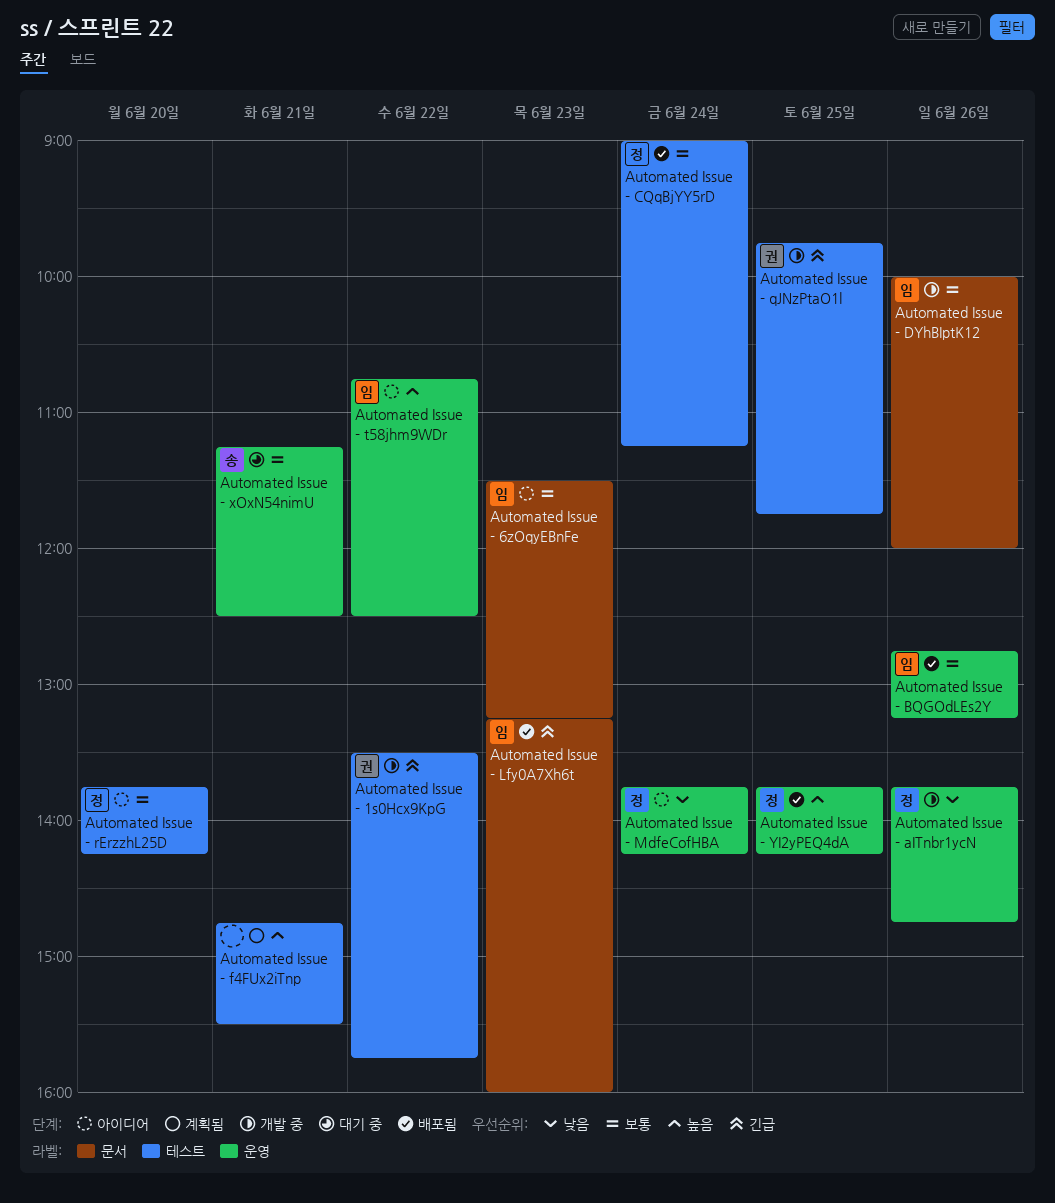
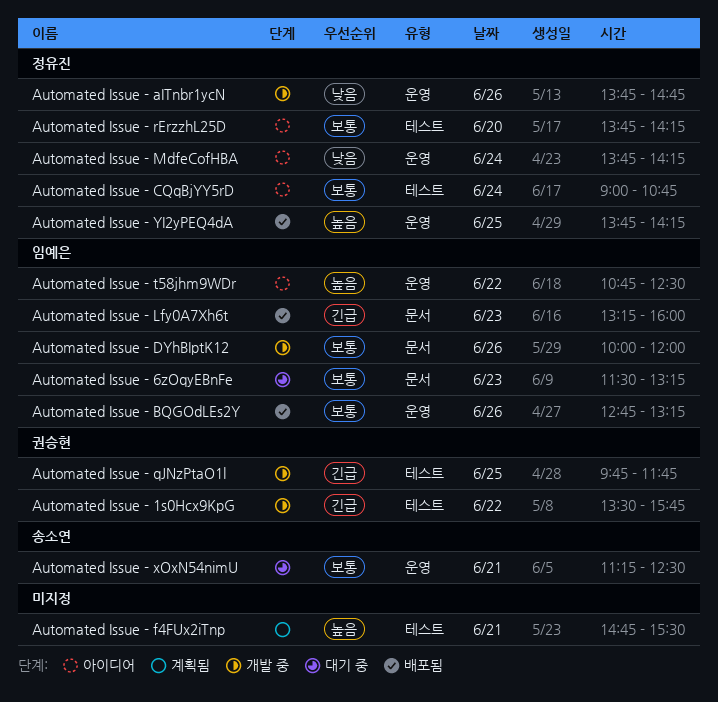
Automated Issue - 6zOqyEBnFe, status: 아이디어 -> 대기 중
Automated Issue - CQqBjYY5rD, status: 배포됨 -> 아이디어
Automated Issue - CQqBjYY5rD, ends: 11:15 -> 10:45

